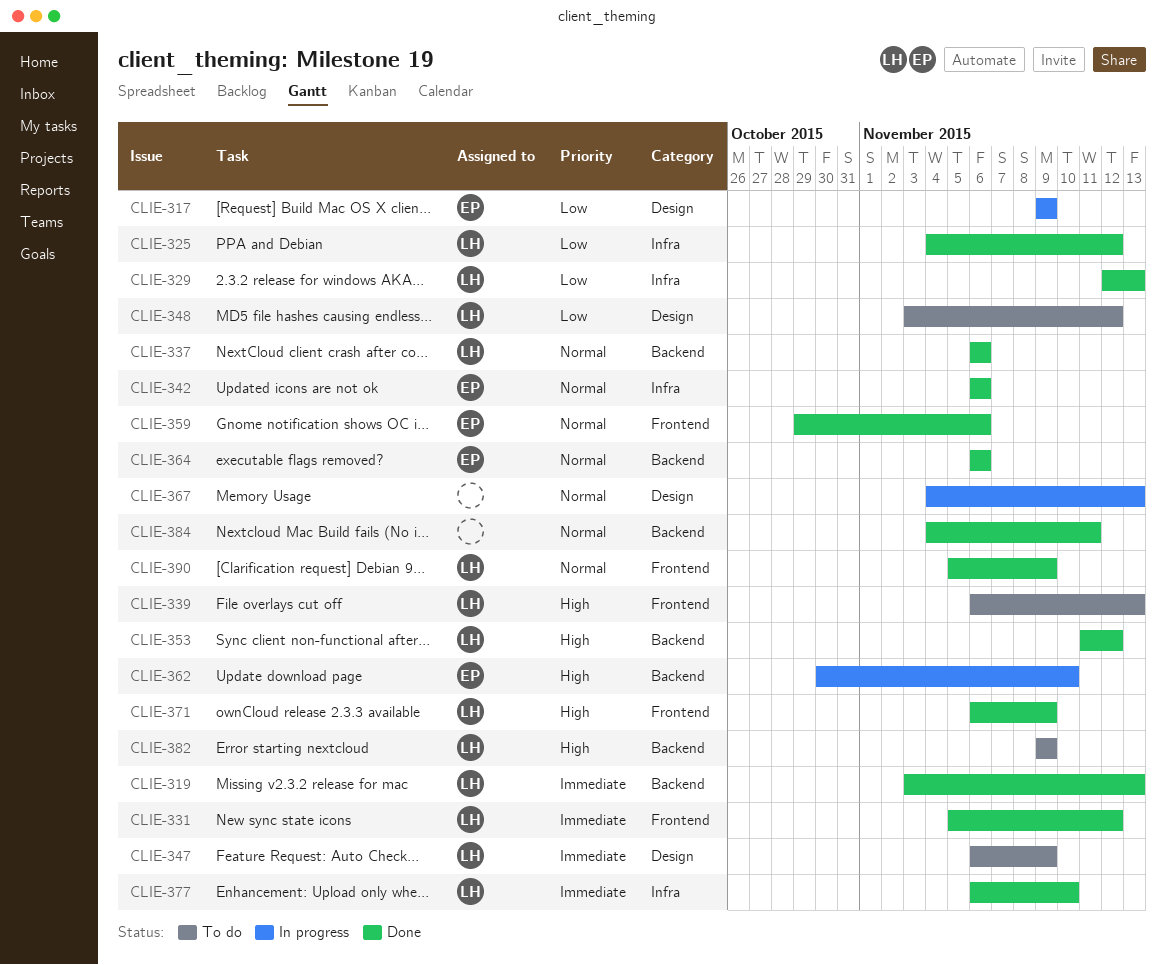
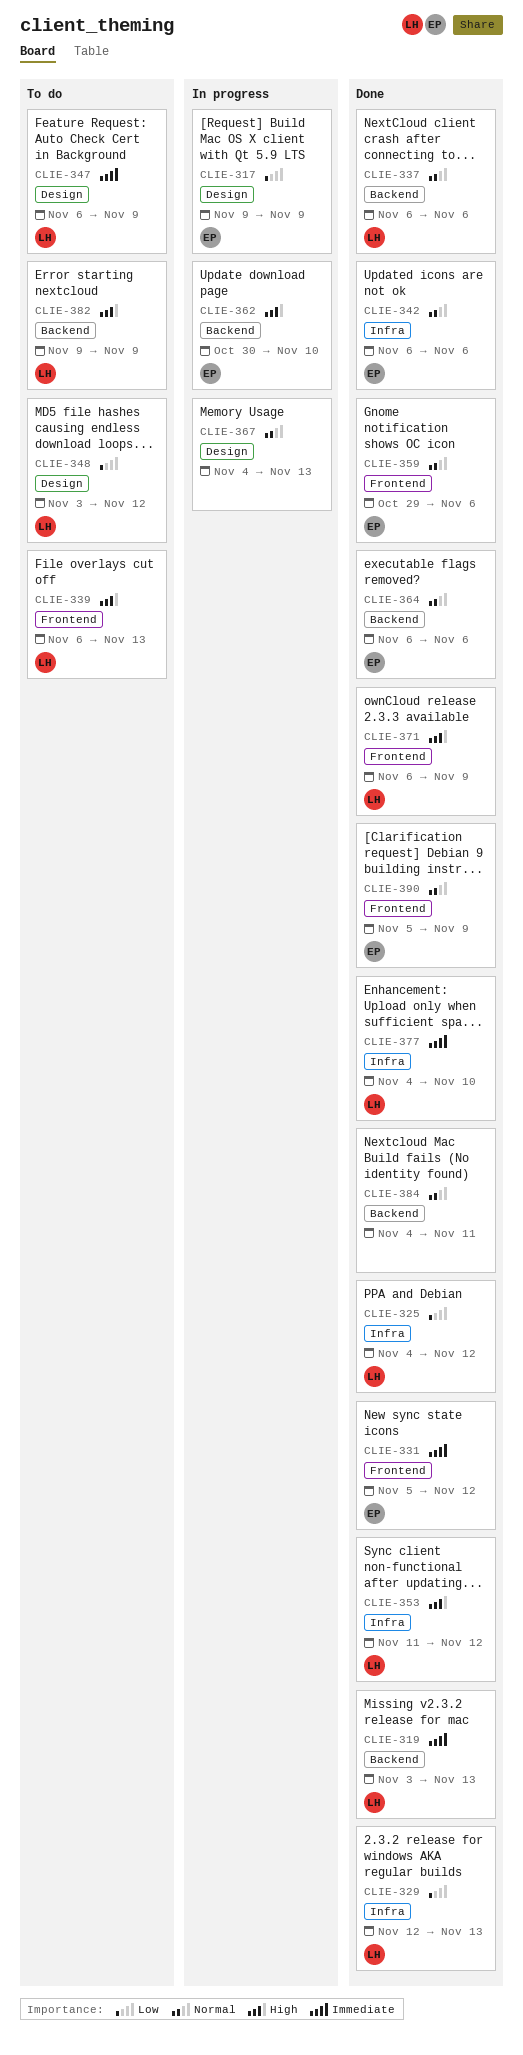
CLIE-331, owner: LH -> EP
CLIE-353, label: Backend -> Infra
CLIE-377, start: Nov 6 -> Nov 4
CLIE-390, owner: LH -> EP

